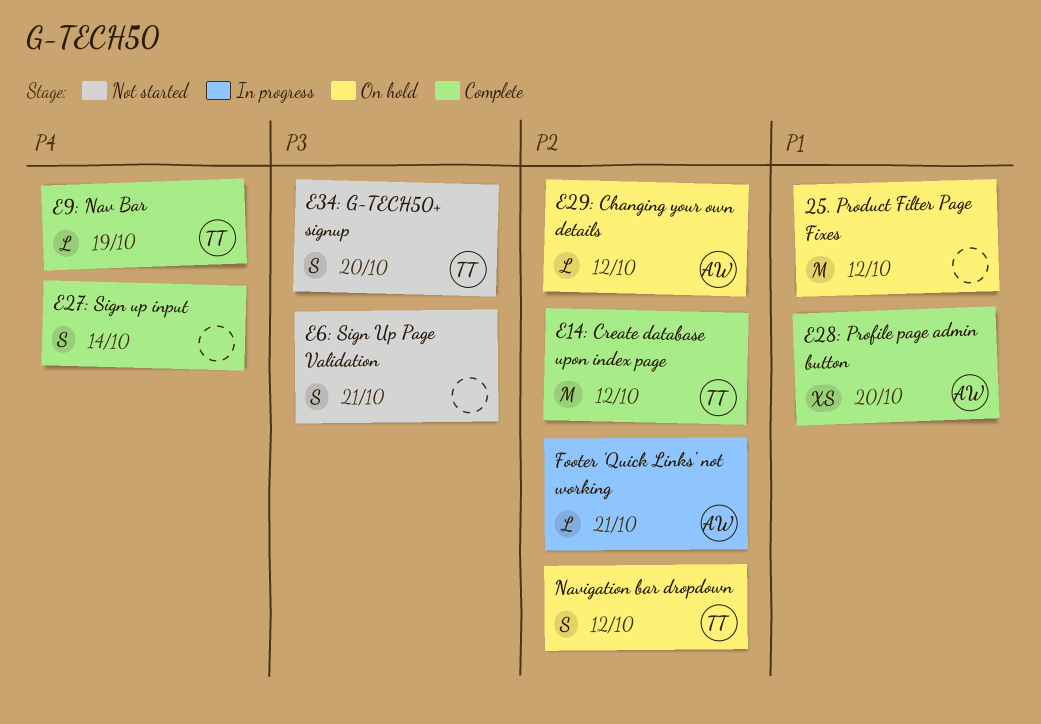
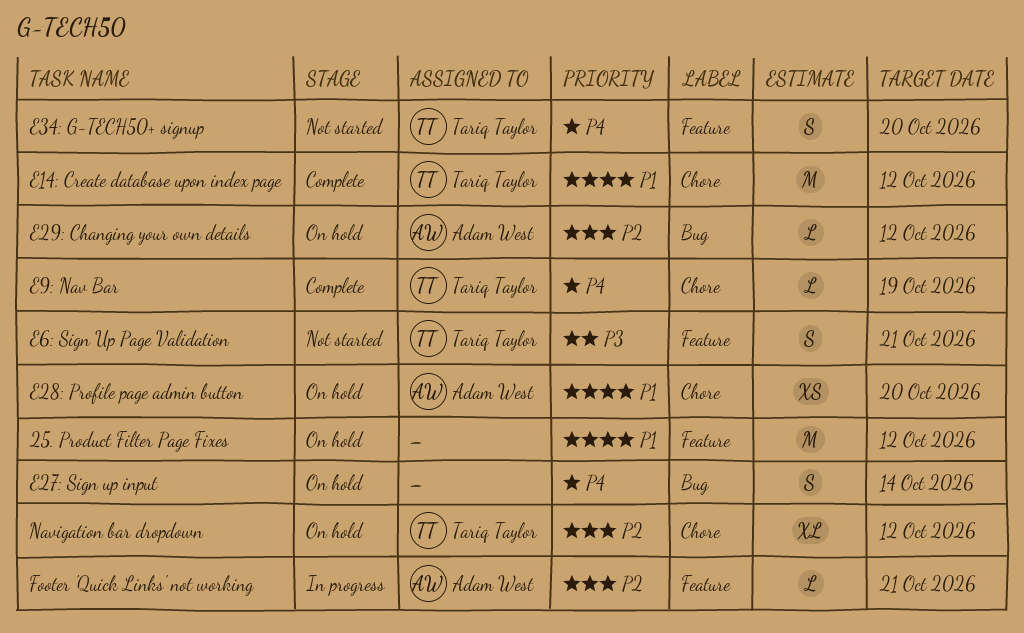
E14: Create database upon index page, priority: P2 -> P1
E27: Sign up input, status: Complete -> On hold
E28: Profile page admin button, status: Complete -> On hold
E34: G-TECH50+ signup, priority: P3 -> P4
E6: Sign Up Page Validation, owner: none -> Tariq Taylor
Navigation bar dropdown, estimate: S -> XL

